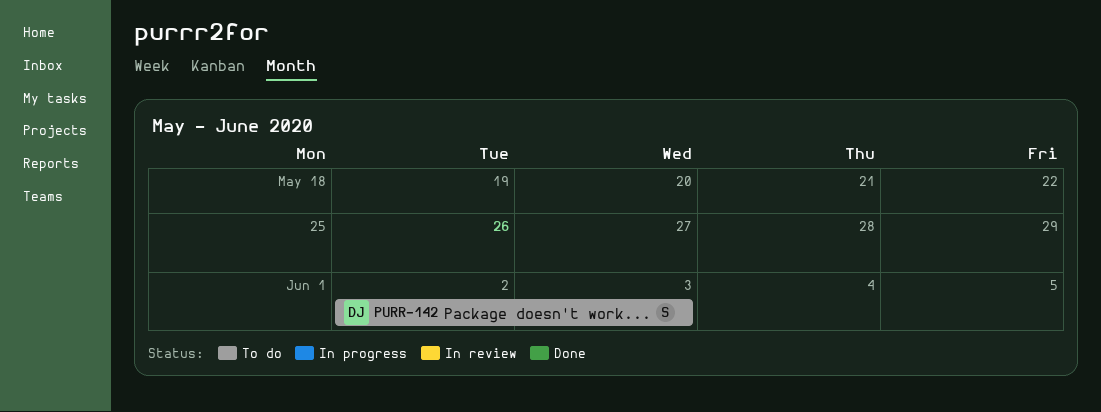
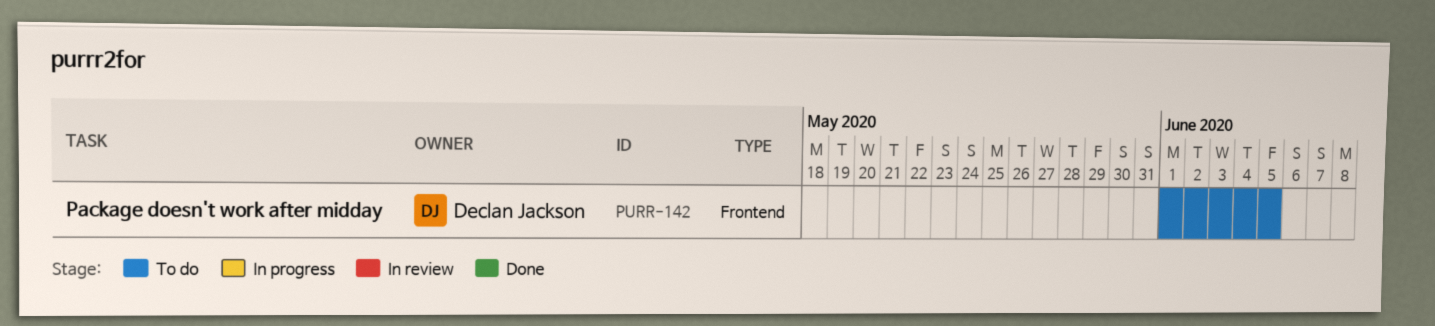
PURR-142, start: Jun 2 -> Jun 1
PURR-142, due: Jun 3 -> Jun 5

